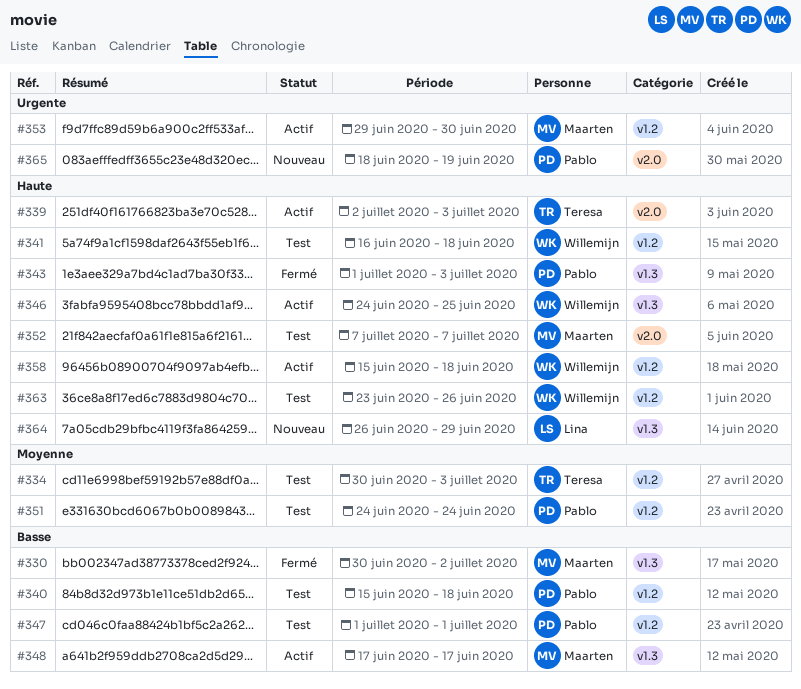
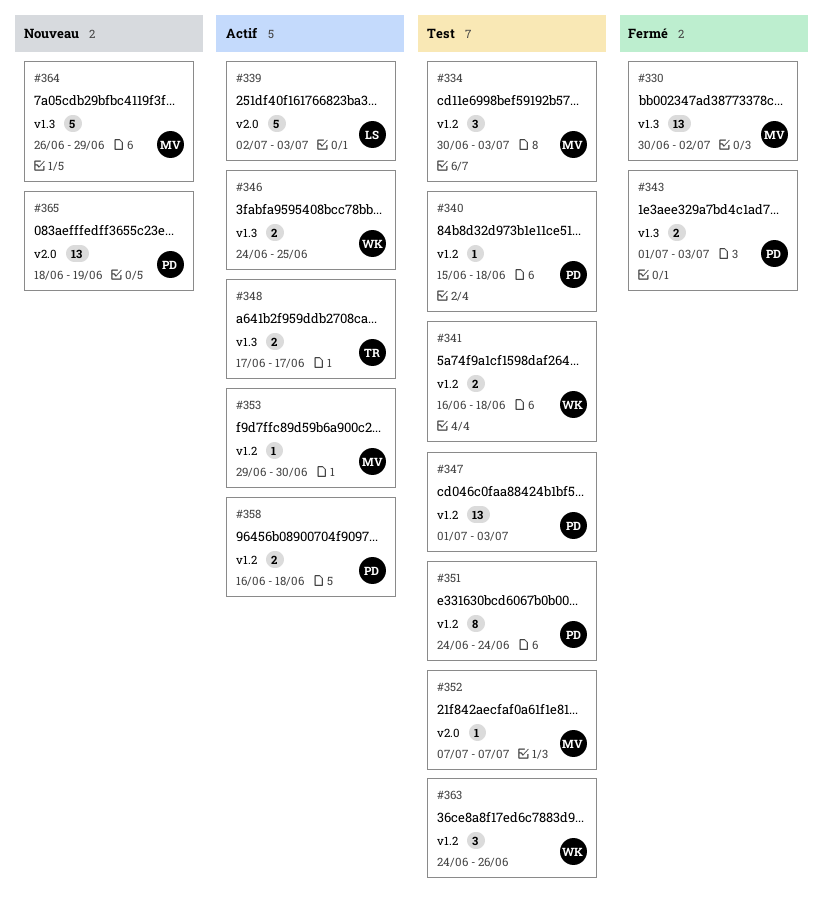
#334, owner: Teresa -> Maarten
#339, owner: Teresa -> Lina
#347, due: Jul 1 -> Jul 3
#348, owner: Maarten -> Teresa
#358, owner: Willemijn -> Pablo
#358, start: Jun 15 -> Jun 16
#363, start: Jun 23 -> Jun 24
#364, owner: Lina -> Maarten

